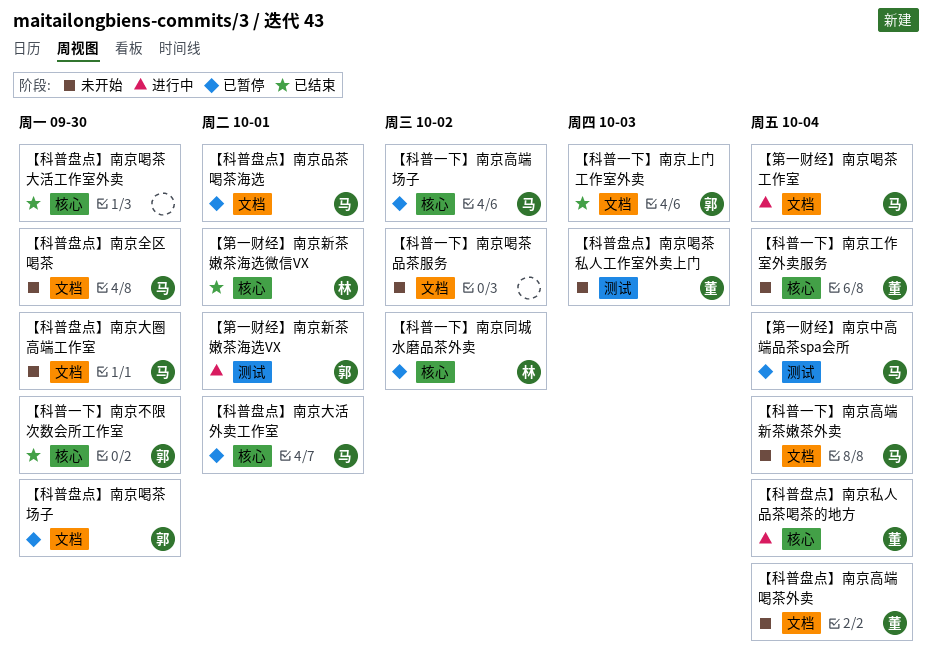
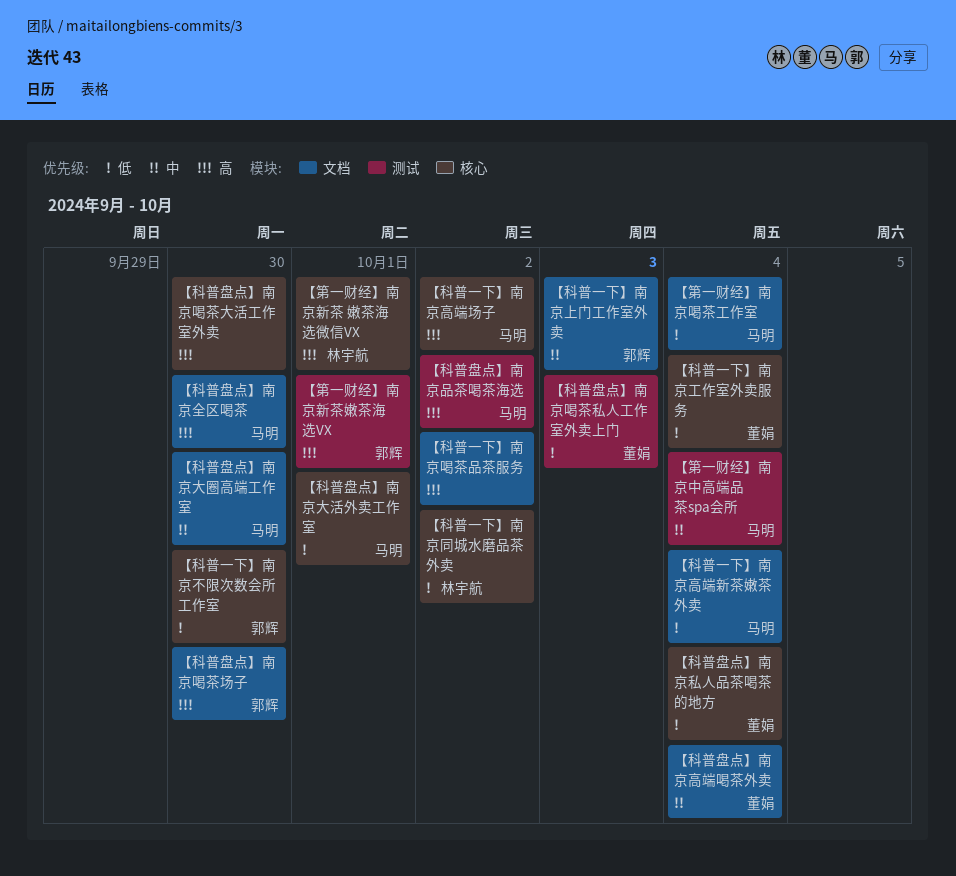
【科普盘点】南京品茶喝茶海选, label: 文档 -> 测试
【科普盘点】南京品茶喝茶海选, due: Oct 1 -> Oct 2

